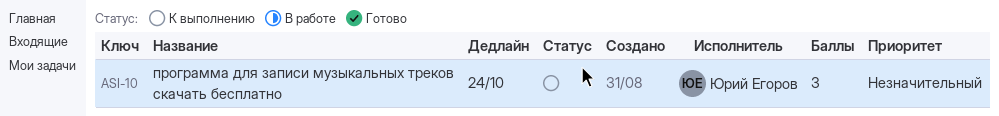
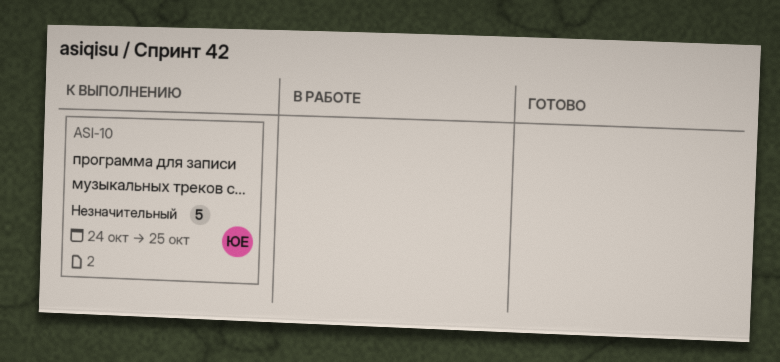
ASI-10, estimate: 3 -> 5
ASI-10, due: Oct 24 -> Oct 25

